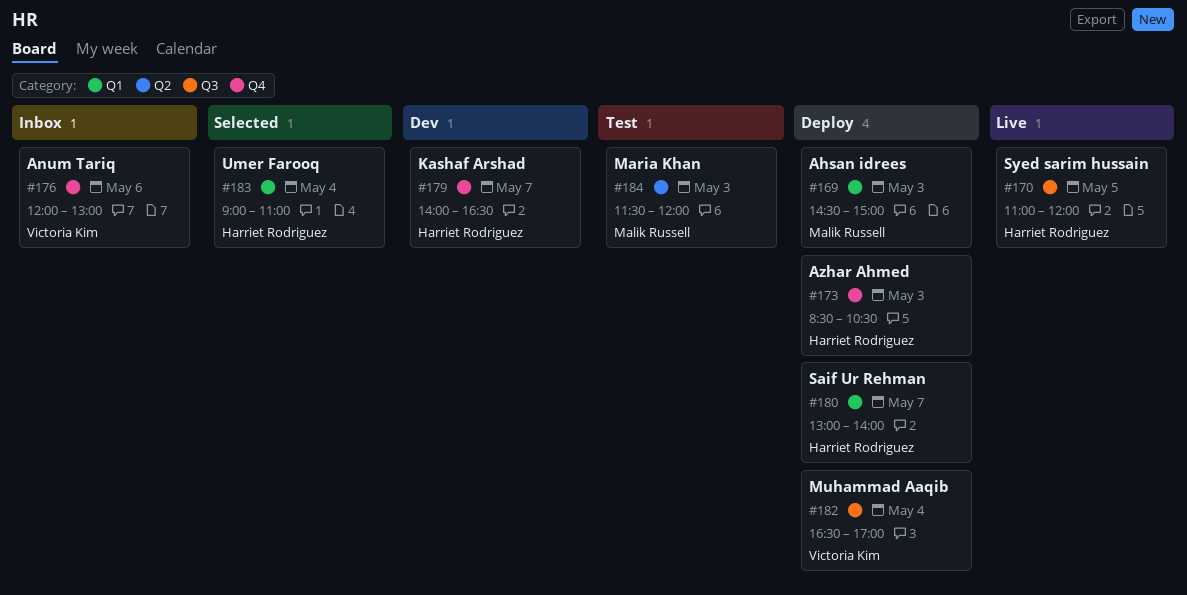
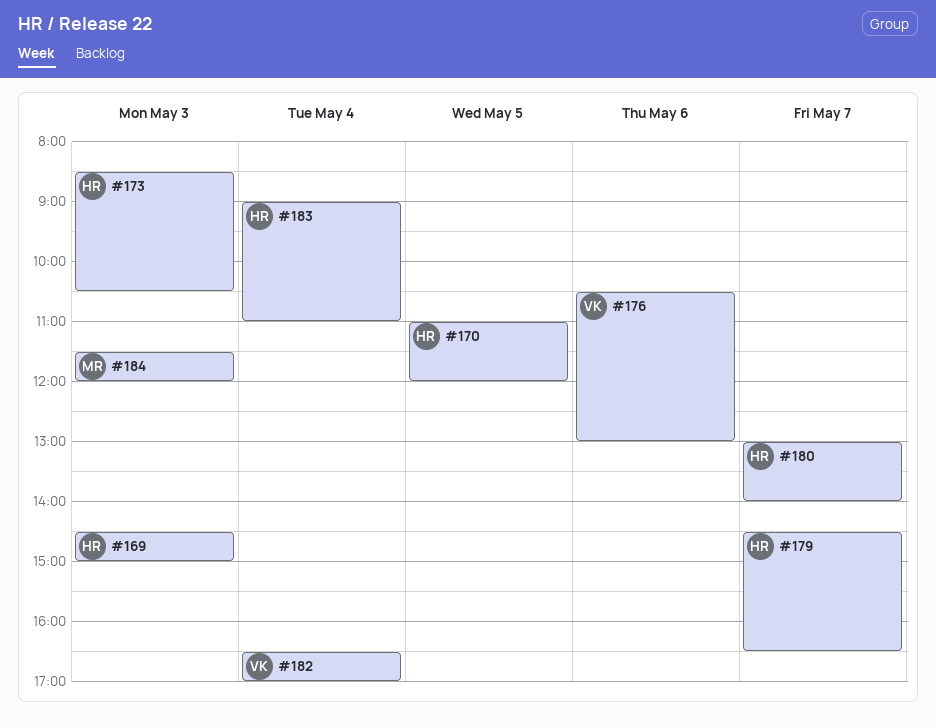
#169, owner: Malik Russell -> Harriet Rodriguez
#176, begins: 12:00 -> 10:30
#179, begins: 14:00 -> 14:30

